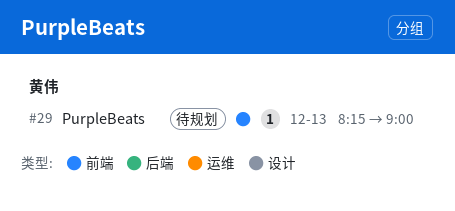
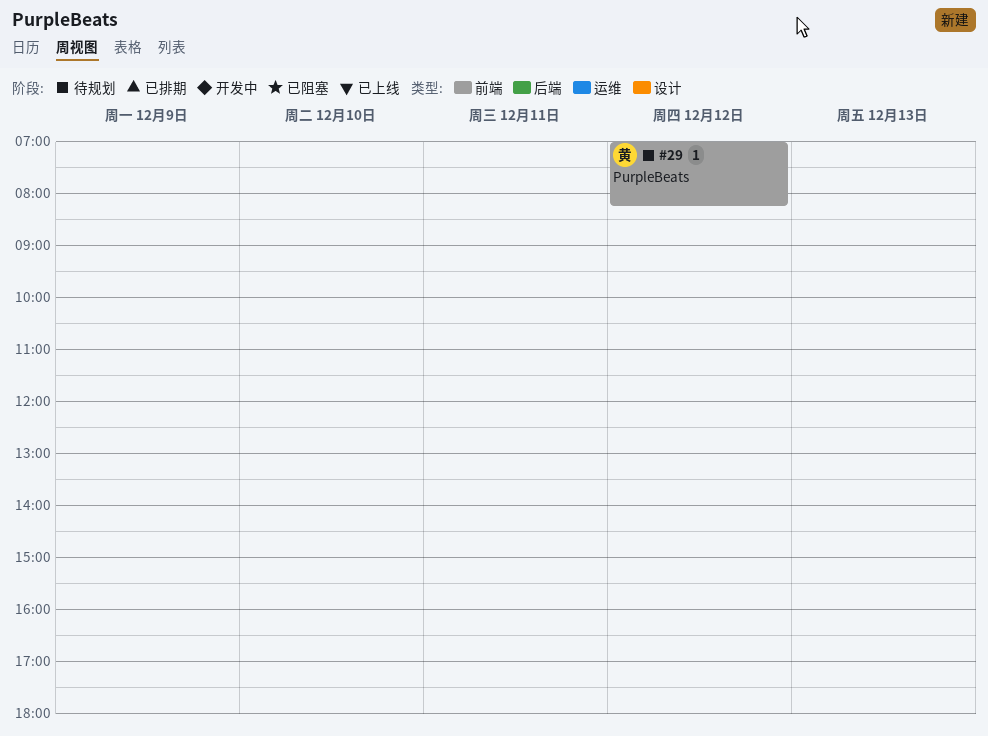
#29, day: Dec 13 -> Dec 12
#29, begins: 08:15 -> 07:00
#29, ends: 09:00 -> 08:15

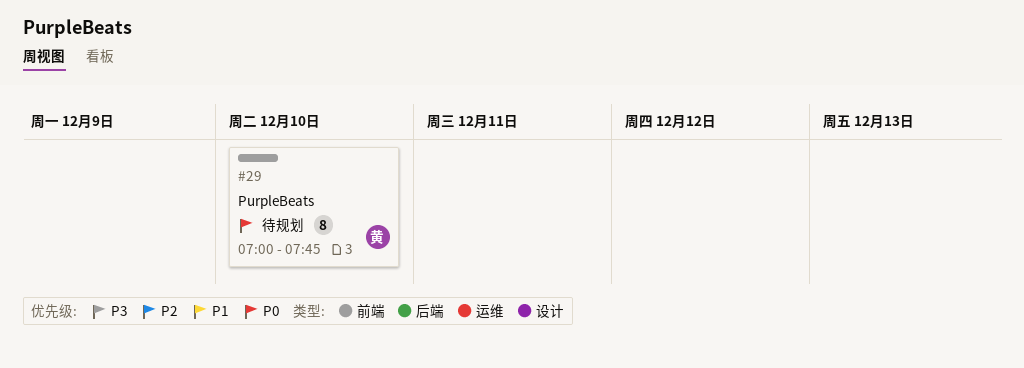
#29, estimate: 1 -> 8
#29, day: Dec 12 -> Dec 10
#29, ends: 08:15 -> 07:45

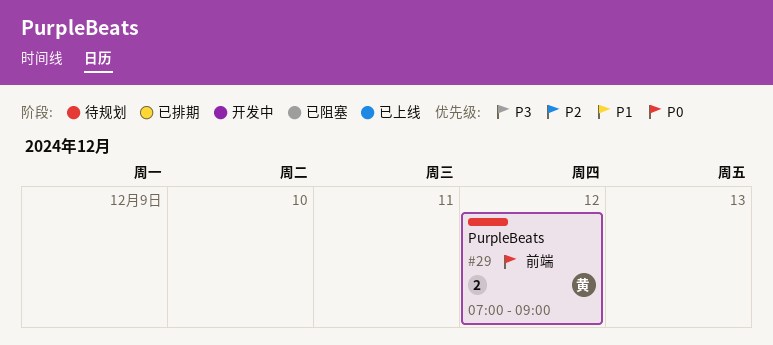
#29, estimate: 8 -> 2
#29, day: Dec 10 -> Dec 12
#29, ends: 07:45 -> 09:00

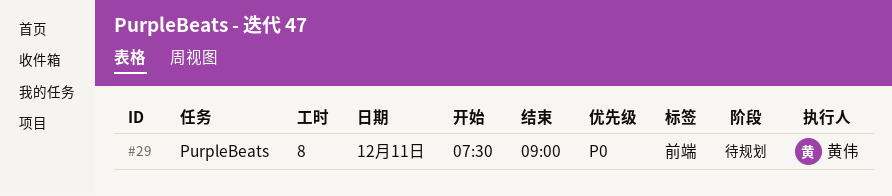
#29, estimate: 2 -> 8
#29, day: Dec 12 -> Dec 11
#29, begins: 07:00 -> 07:30

